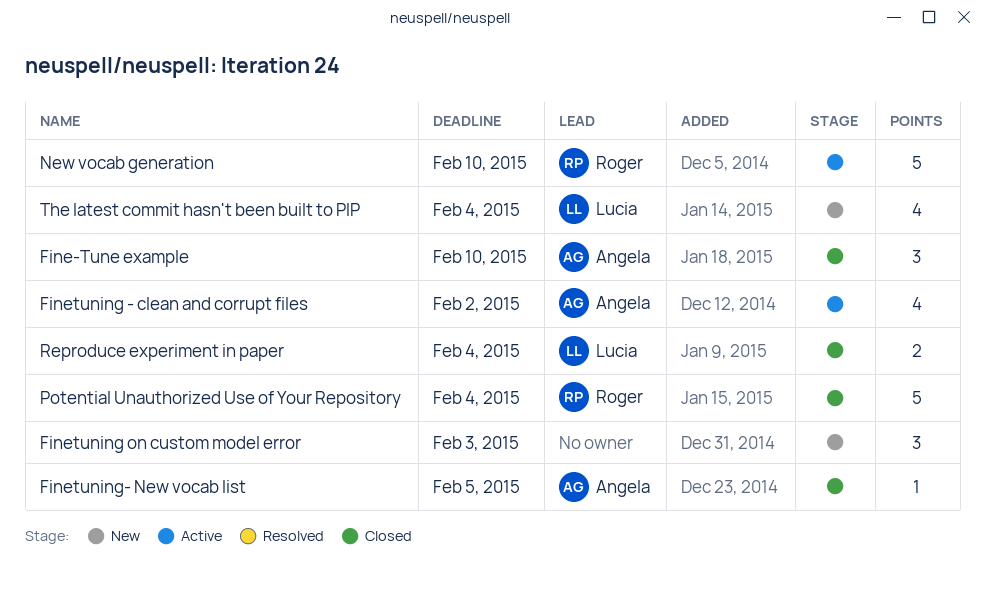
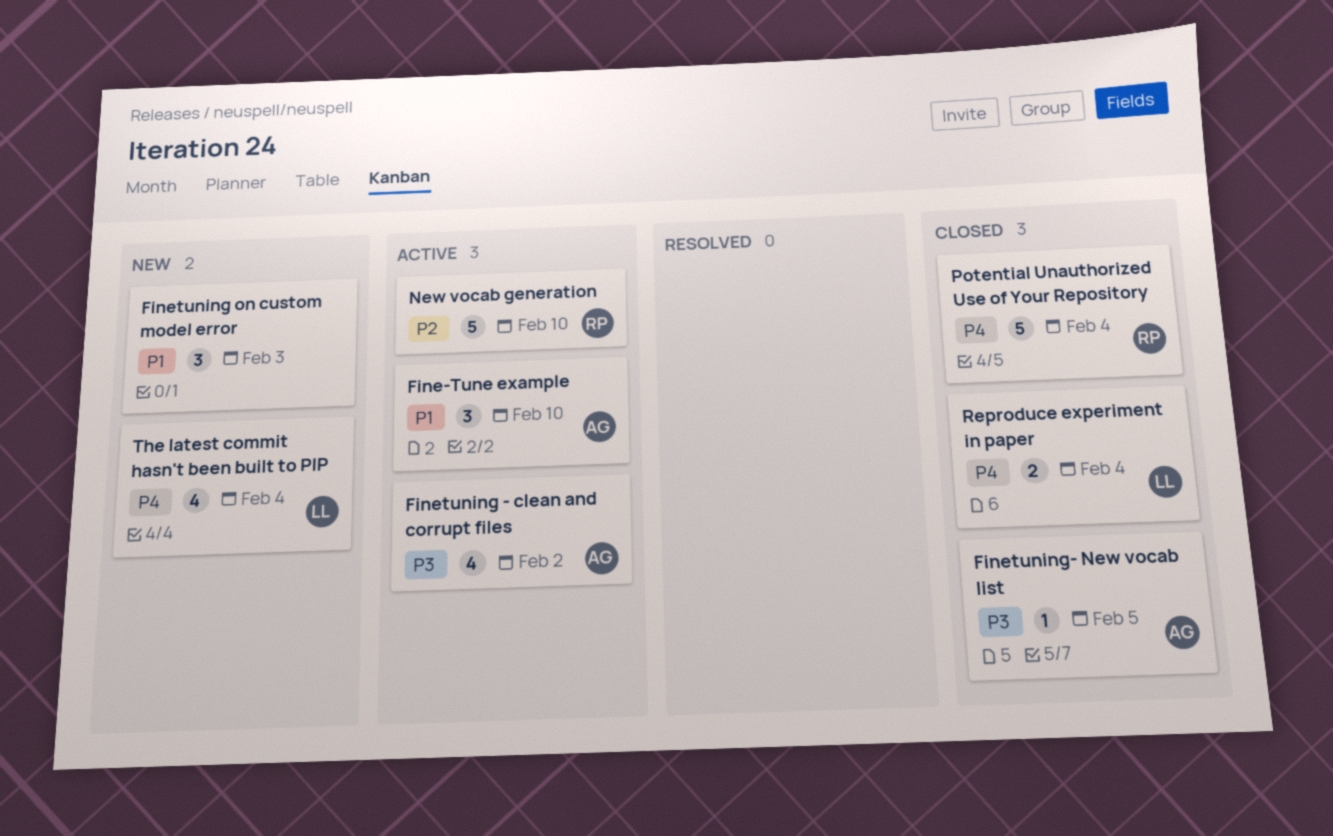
Fine-Tune example, status: Closed -> Active

